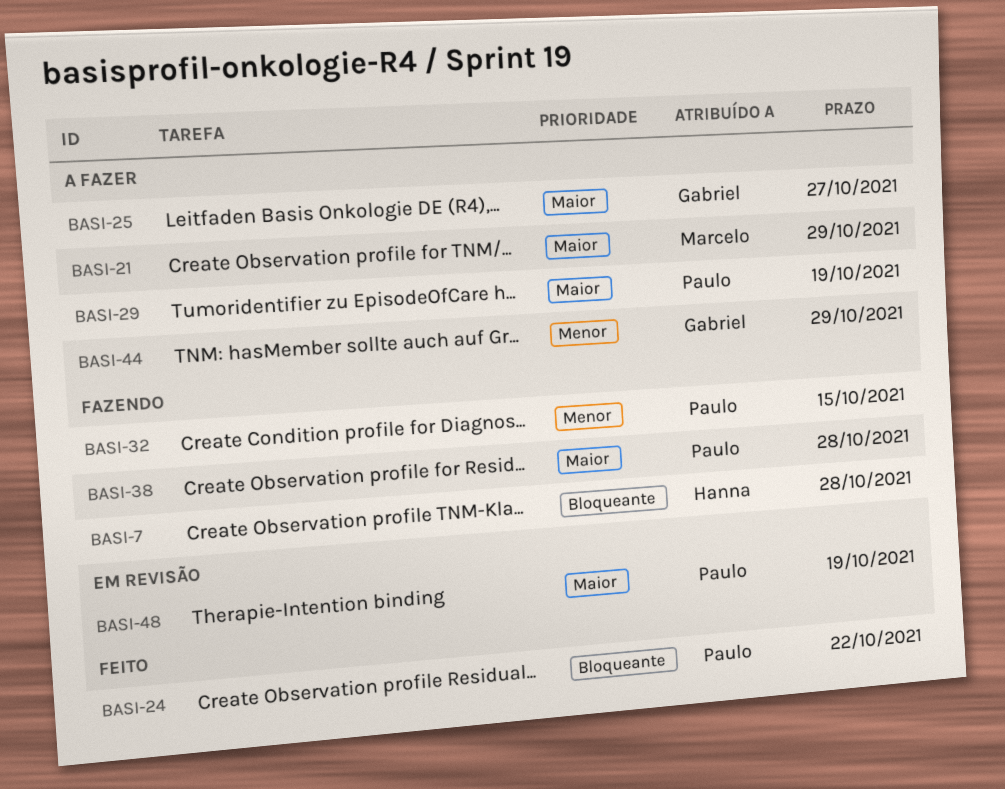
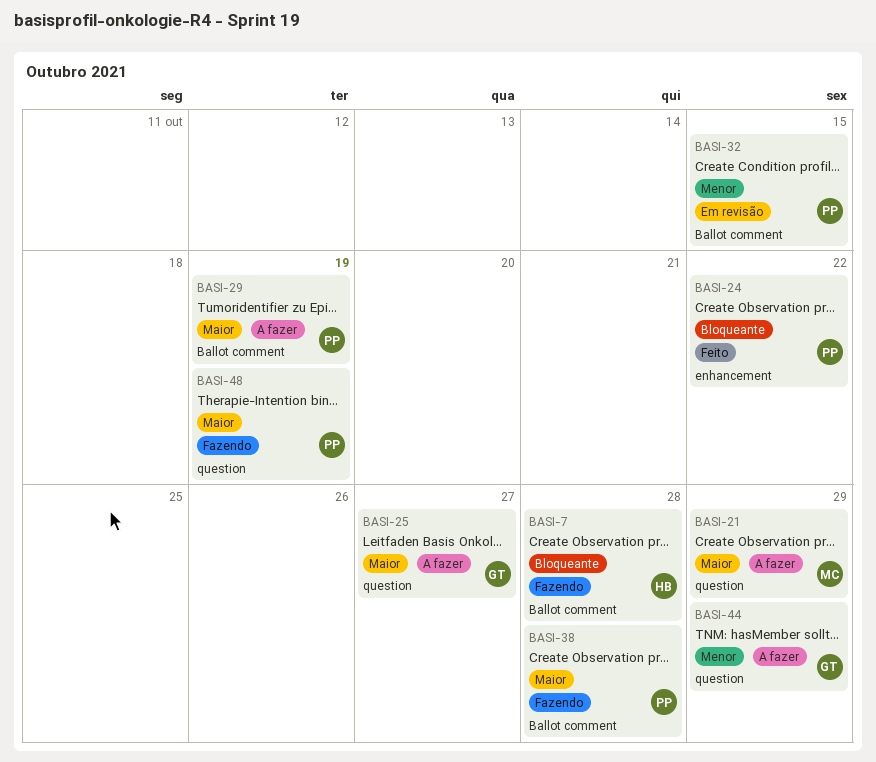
BASI-32, status: Fazendo -> Em revisão
BASI-48, status: Em revisão -> Fazendo

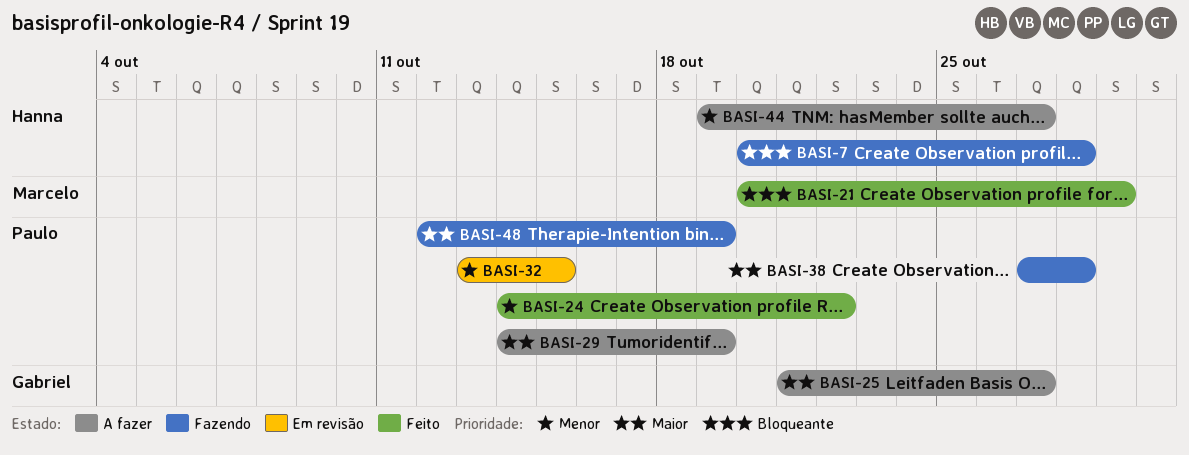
BASI-21, status: A fazer -> Feito
BASI-21, priority: Maior -> Bloqueante
BASI-24, priority: Bloqueante -> Menor
BASI-44, owner: Gabriel -> Hanna
BASI-44, due: Oct 29 -> Oct 27

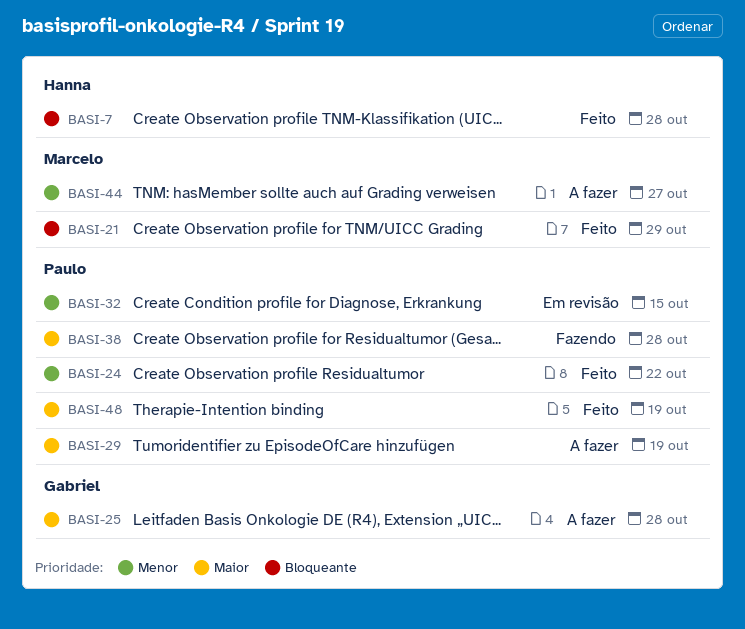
BASI-7, status: Fazendo -> Feito
BASI-25, due: Oct 27 -> Oct 28
BASI-44, owner: Hanna -> Marcelo
BASI-48, status: Fazendo -> Feito

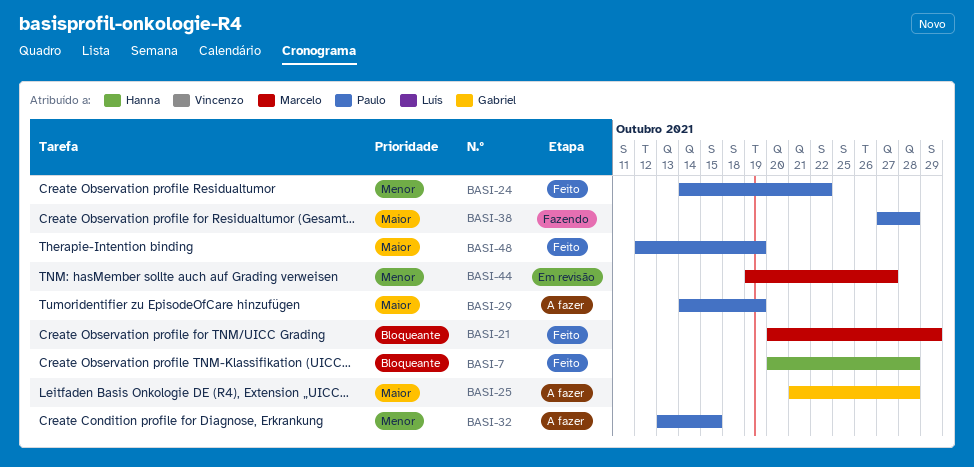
BASI-32, status: Em revisão -> A fazer
BASI-44, status: A fazer -> Em revisão

